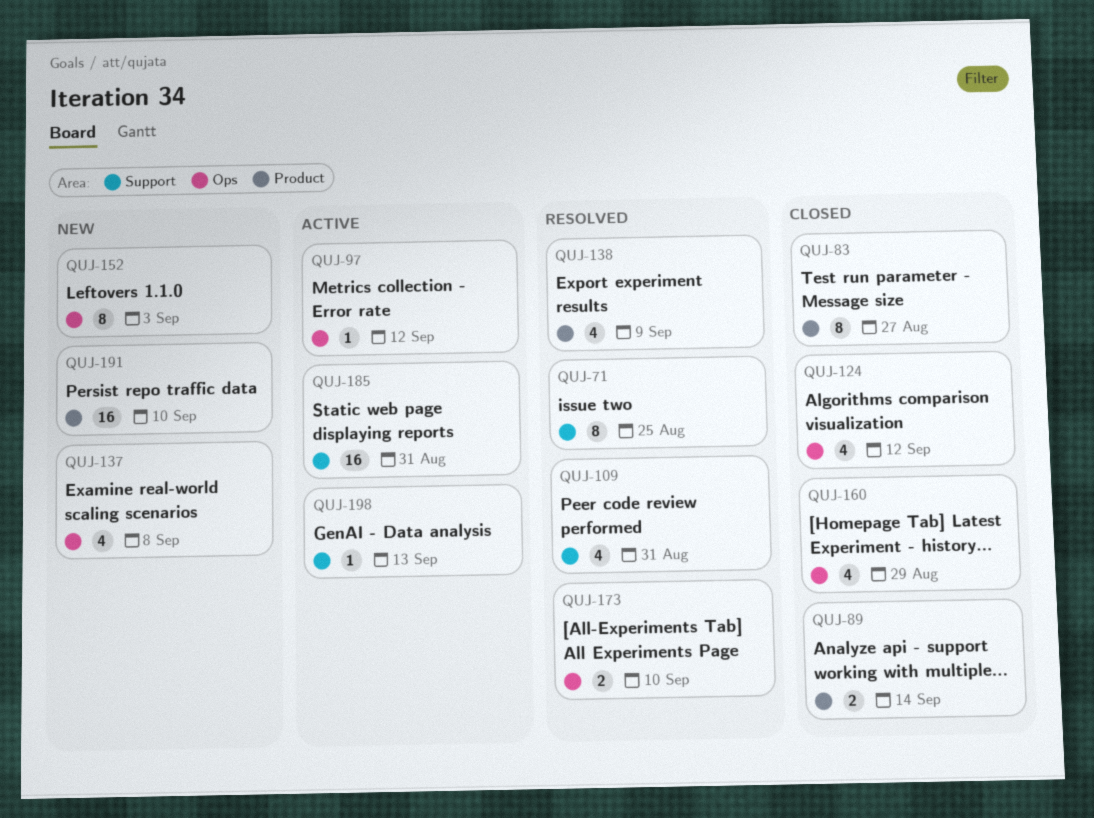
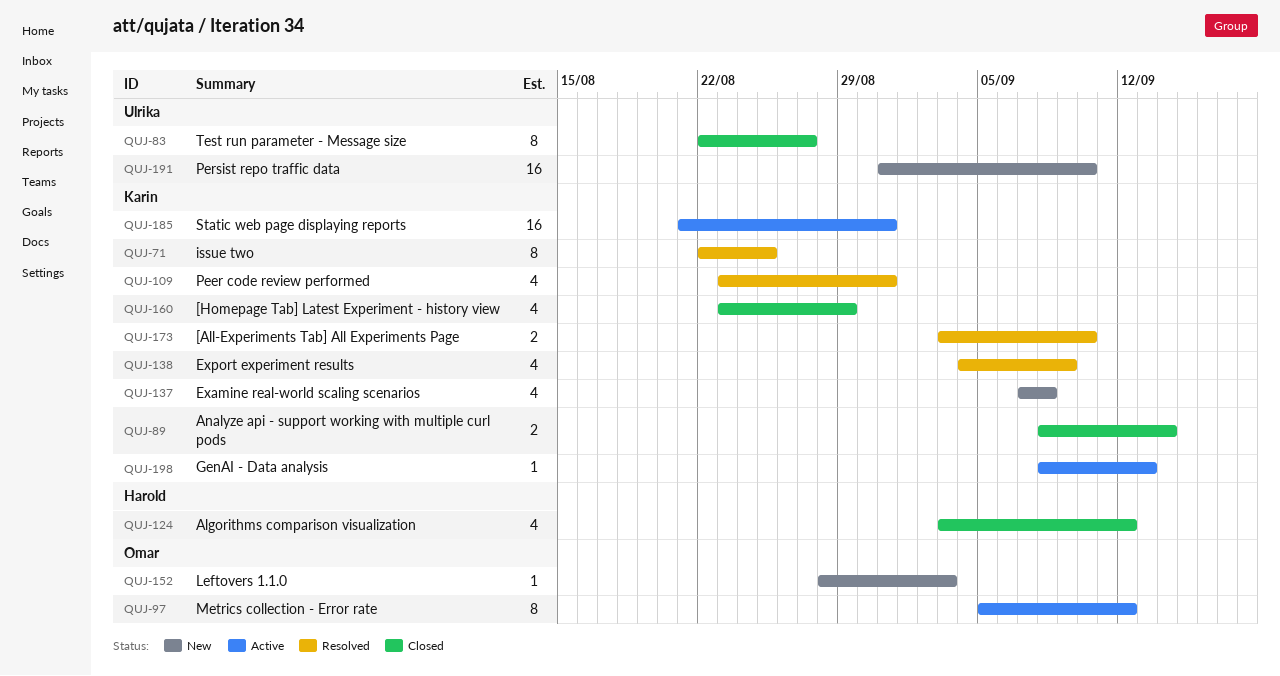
QUJ-97, estimate: 1 -> 8
QUJ-152, estimate: 8 -> 1

